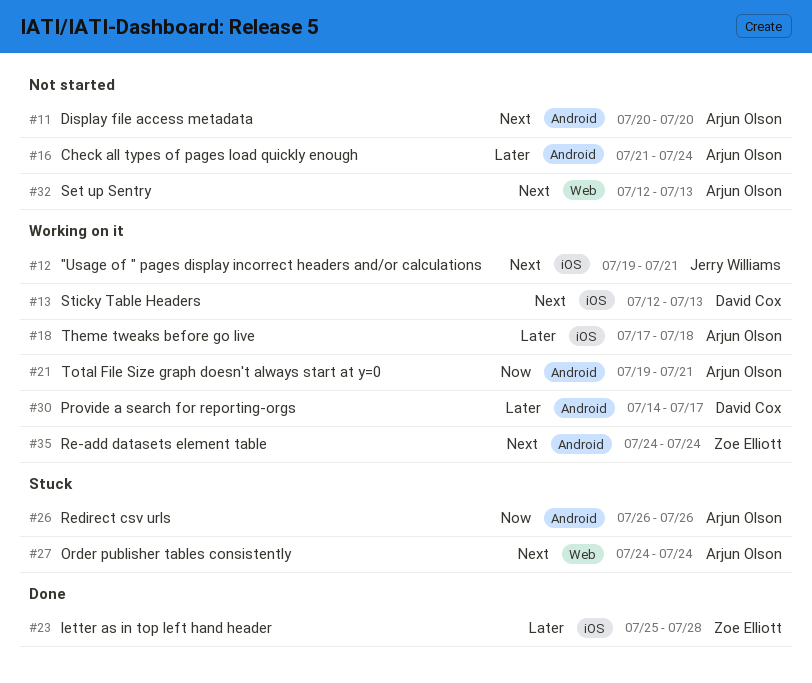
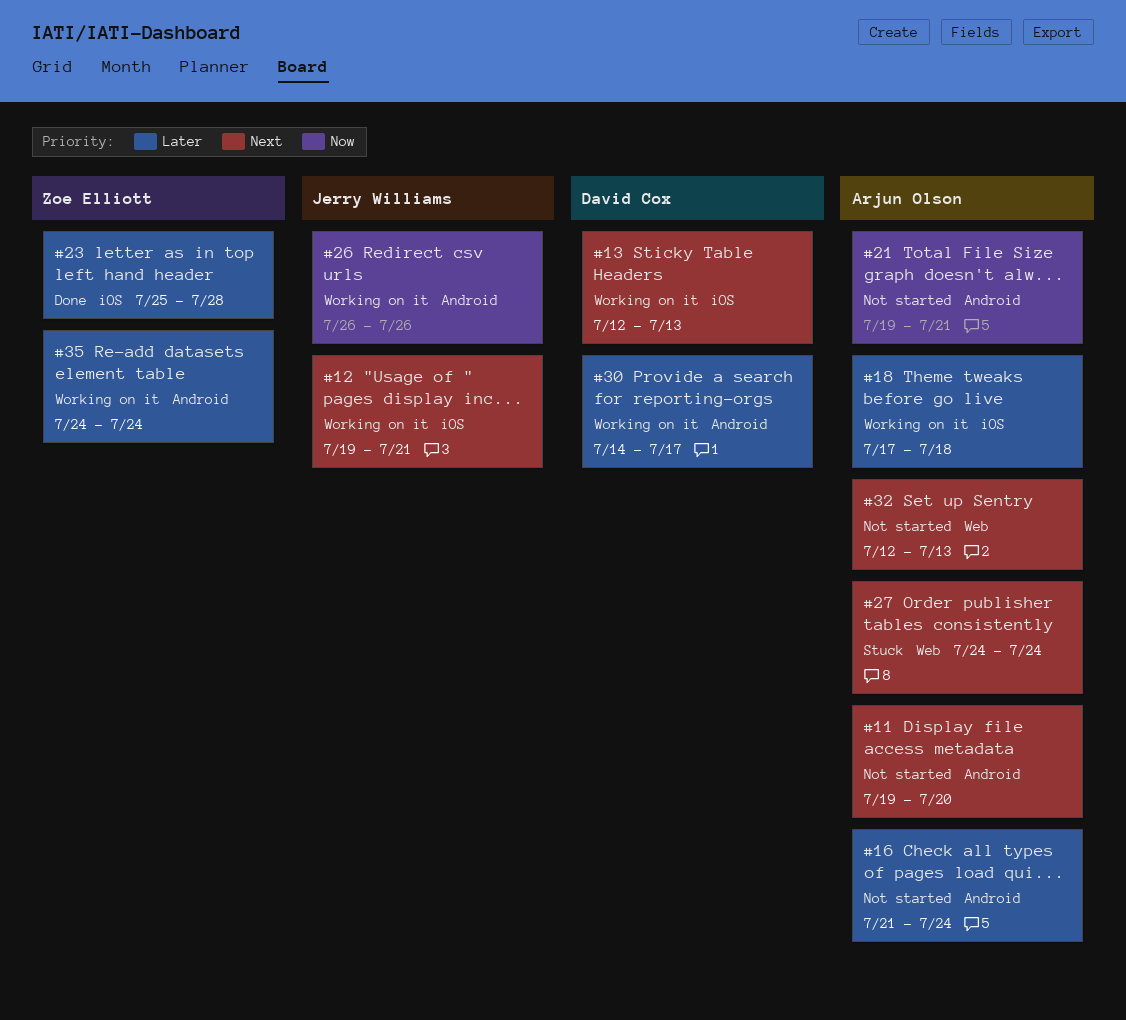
#11, start: Jul 20 -> Jul 19
#21, status: Working on it -> Not started
#26, status: Stuck -> Working on it
#26, owner: Arjun Olson -> Jerry Williams
#35, priority: Next -> Later

